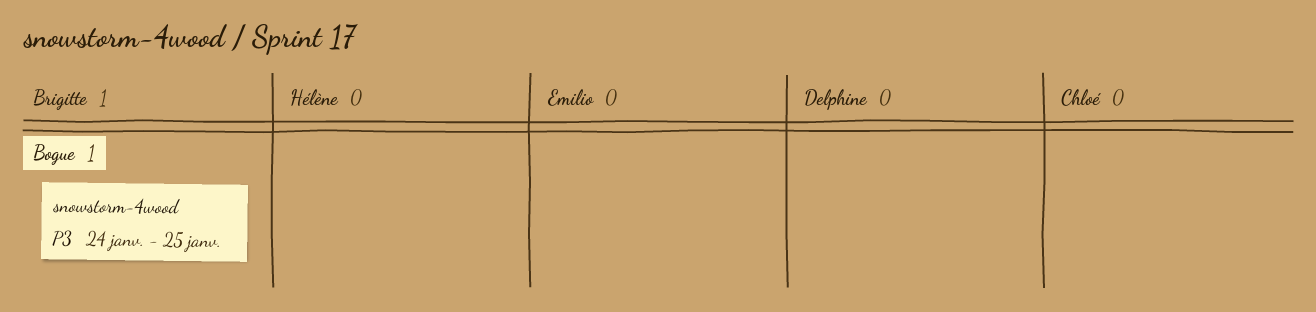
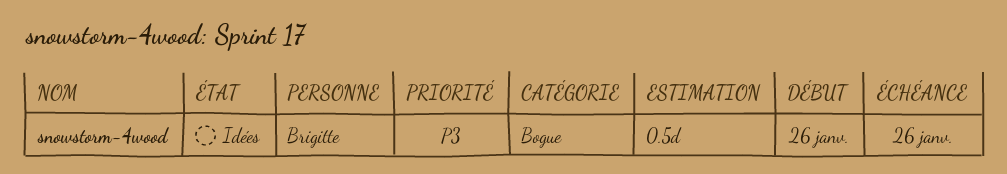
snowstorm-4wood, start: Jan 24 -> Jan 26
snowstorm-4wood, due: Jan 25 -> Jan 26

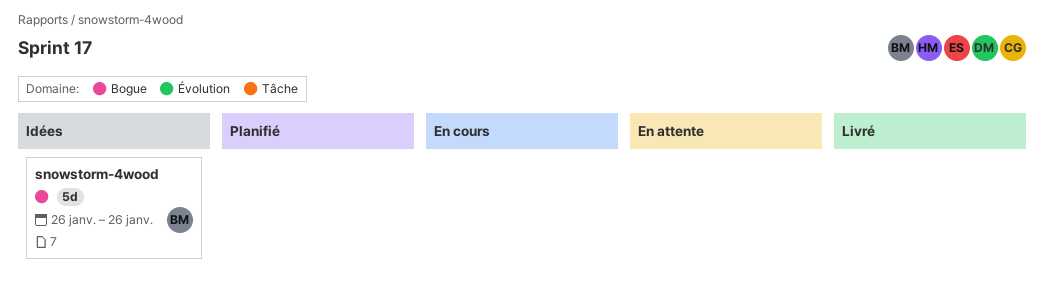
snowstorm-4wood, estimate: 0.5d -> 5d

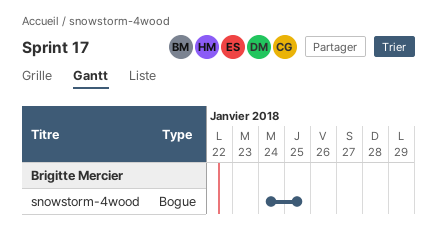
snowstorm-4wood, start: Jan 26 -> Jan 24
snowstorm-4wood, due: Jan 26 -> Jan 25

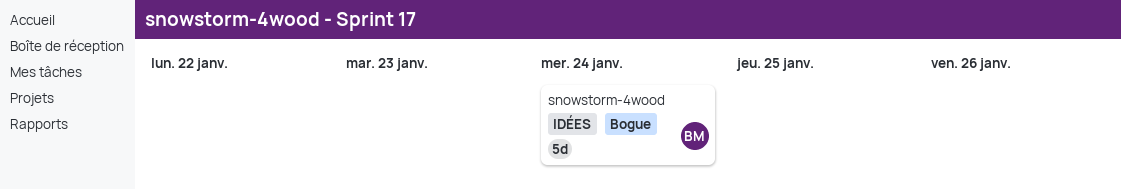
snowstorm-4wood, due: Jan 25 -> Jan 24

